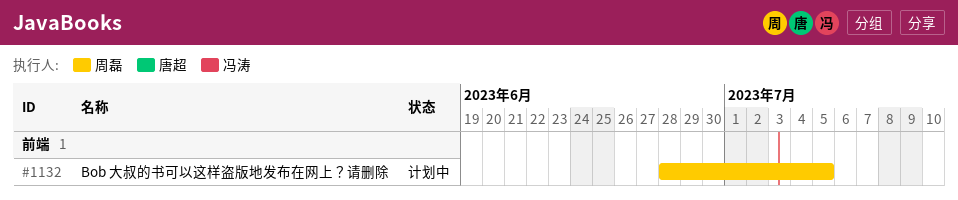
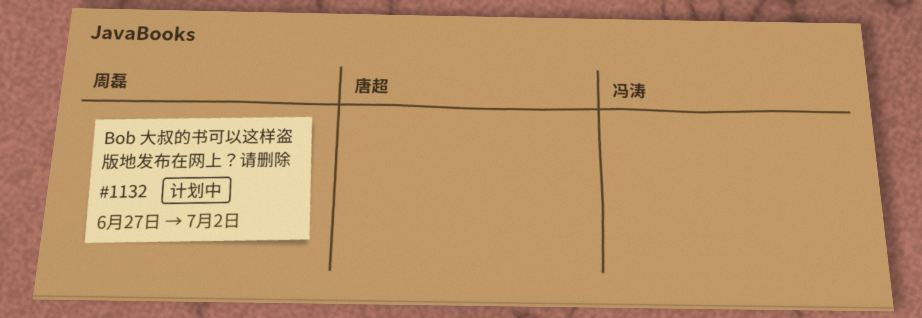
#1132, start: Jun 28 -> Jun 27
#1132, due: Jul 5 -> Jul 2

